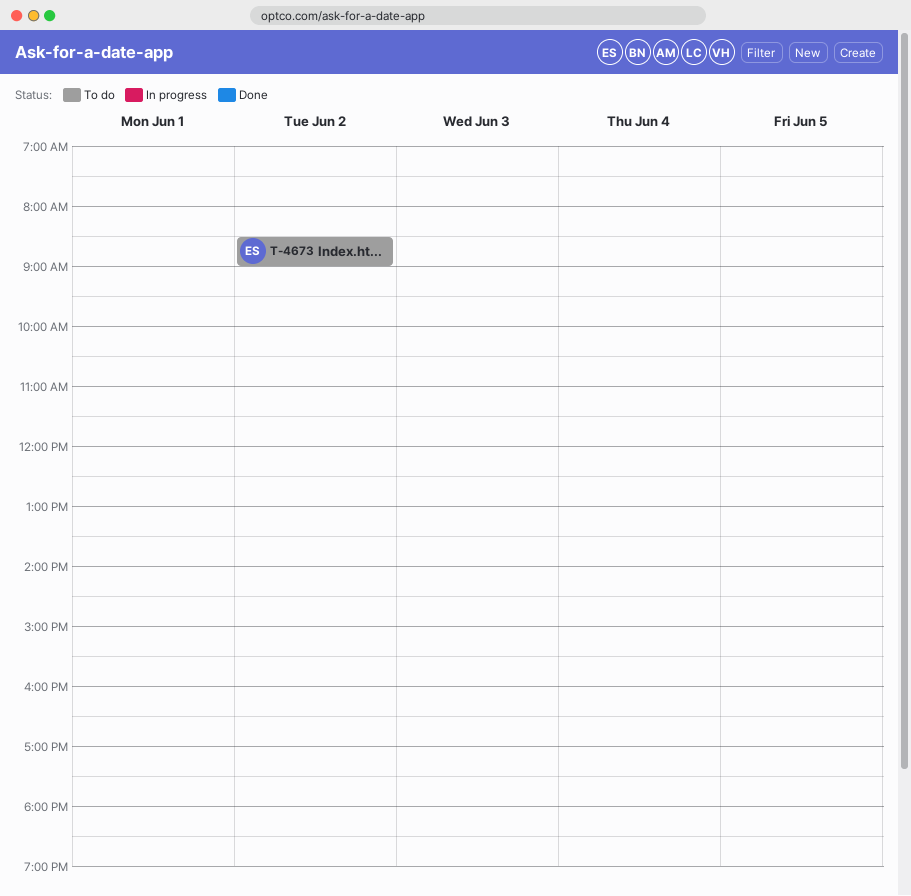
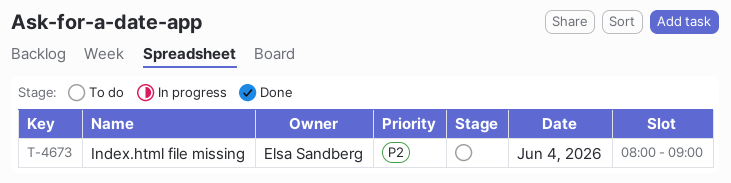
T-4673, day: Jun 2 -> Jun 4
T-4673, begins: 08:30 -> 08:00

